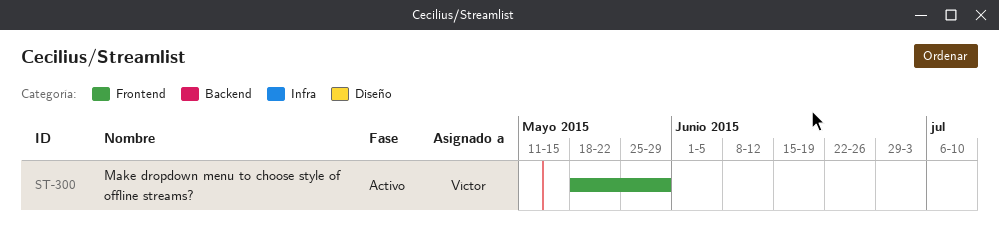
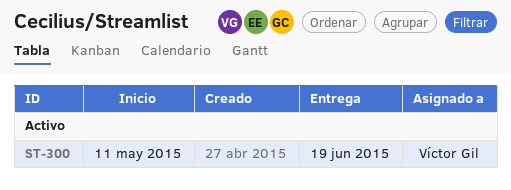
ST-300, start: May 18 -> May 11
ST-300, due: May 29 -> Jun 19

